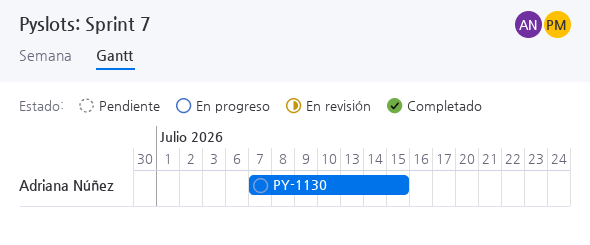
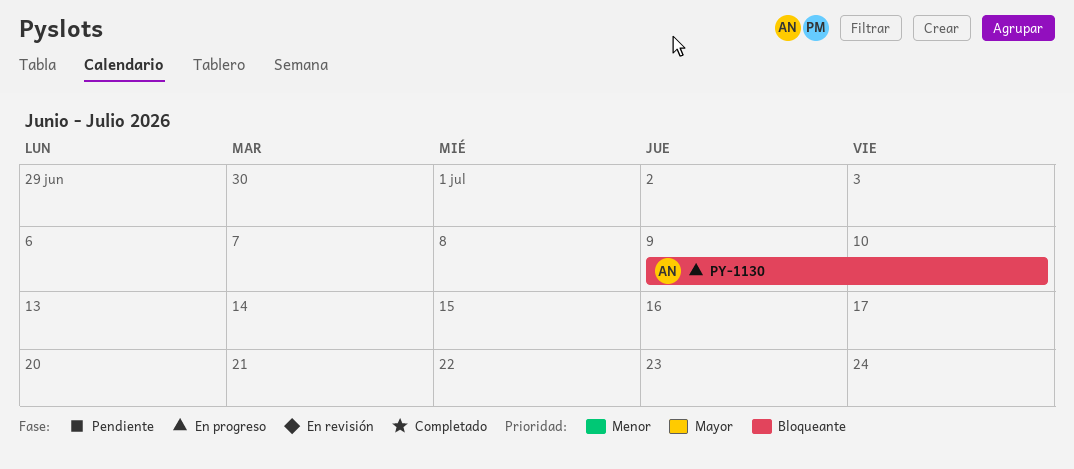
PY-1130, start: Jul 7 -> Jul 9
PY-1130, due: Jul 15 -> Jul 10

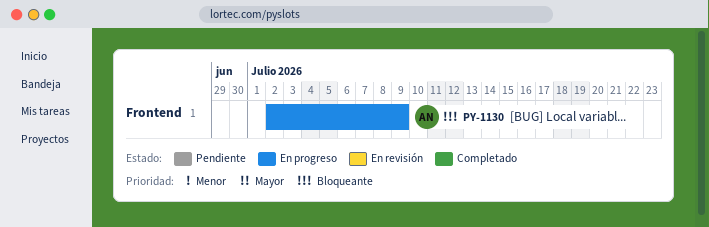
PY-1130, start: Jul 9 -> Jul 2
PY-1130, due: Jul 10 -> Jul 9

